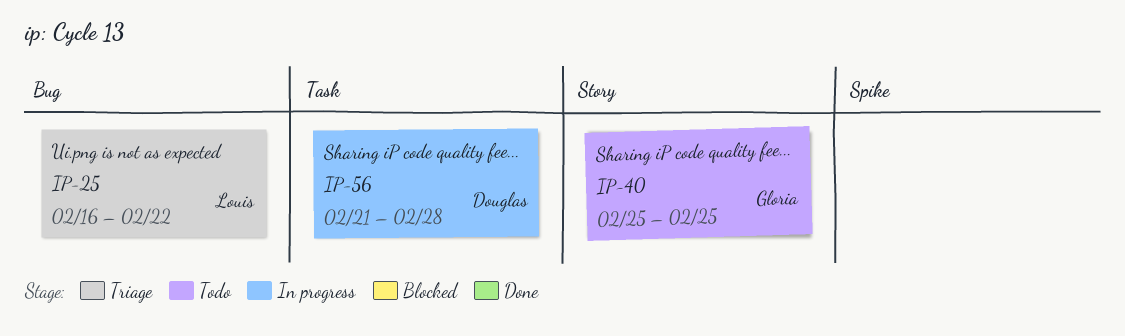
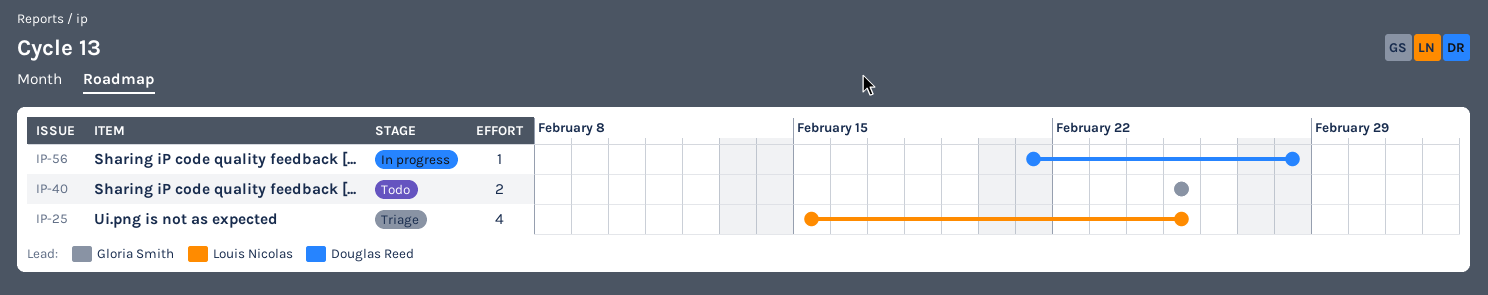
IP-25, start: Feb 16 -> Feb 15
IP-25, due: Feb 22 -> Feb 25

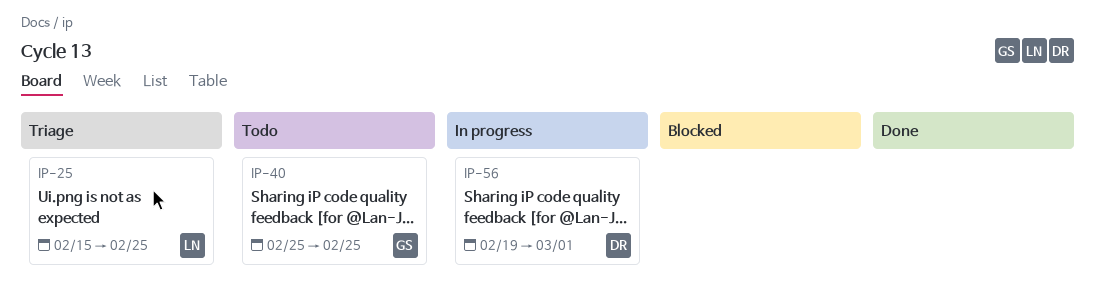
IP-56, start: Feb 21 -> Feb 19
IP-56, due: Feb 28 -> Mar 1

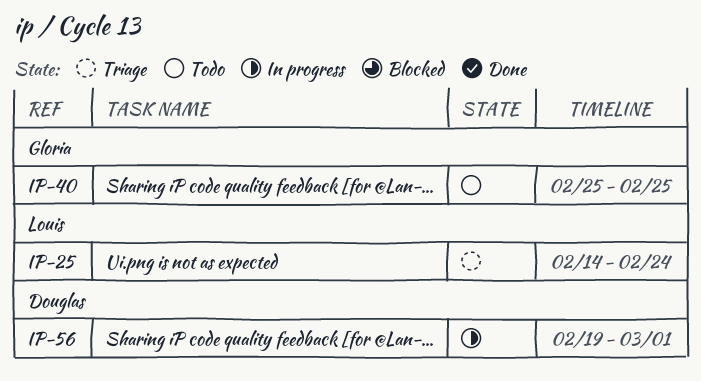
IP-25, start: Feb 15 -> Feb 14
IP-25, due: Feb 25 -> Feb 24

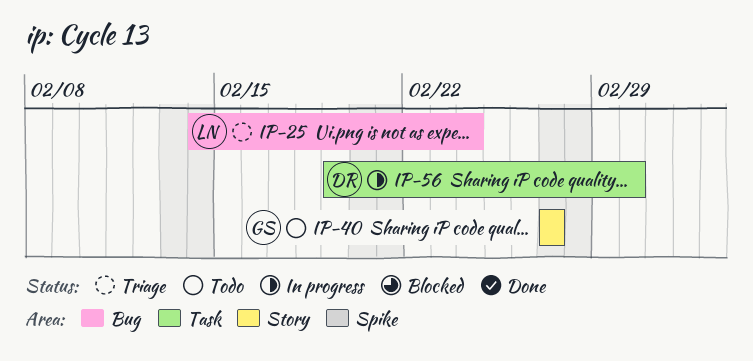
IP-40, start: Feb 25 -> Feb 27
IP-40, due: Feb 25 -> Feb 27

